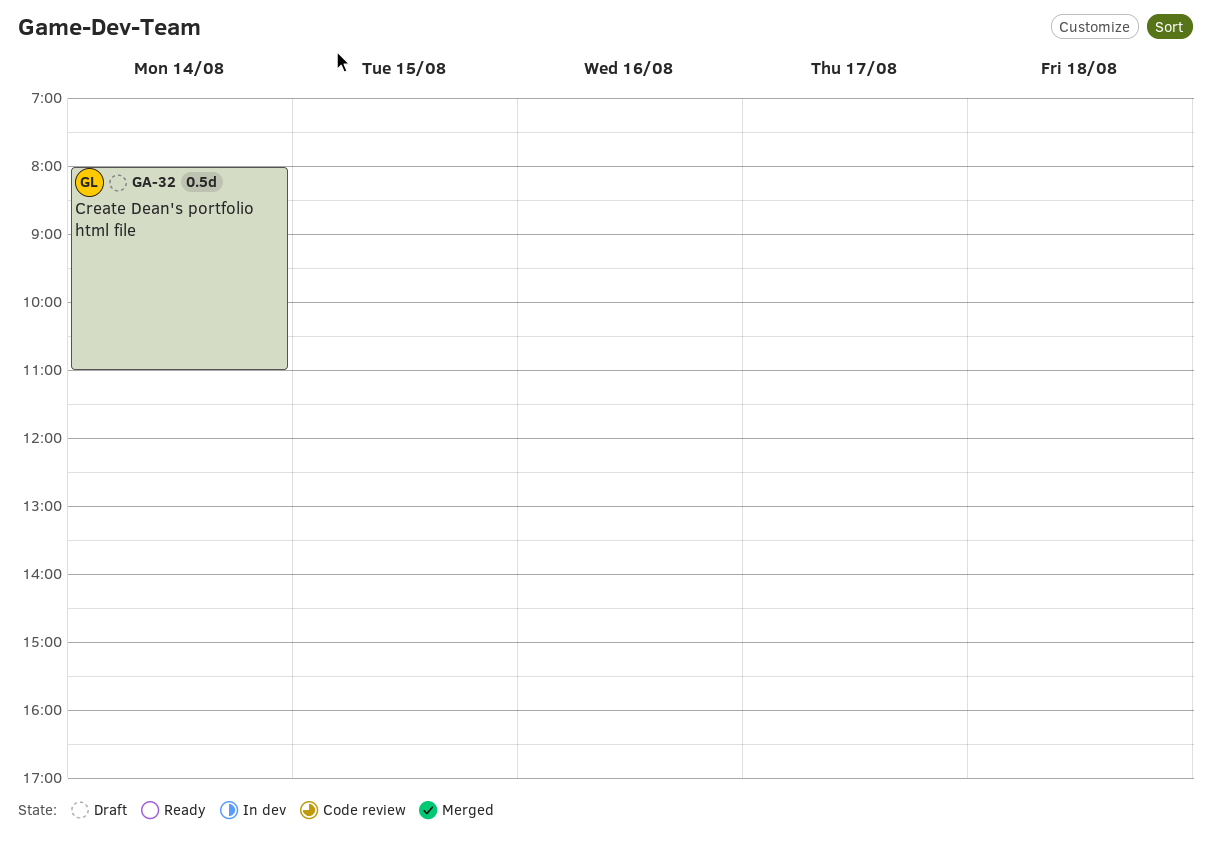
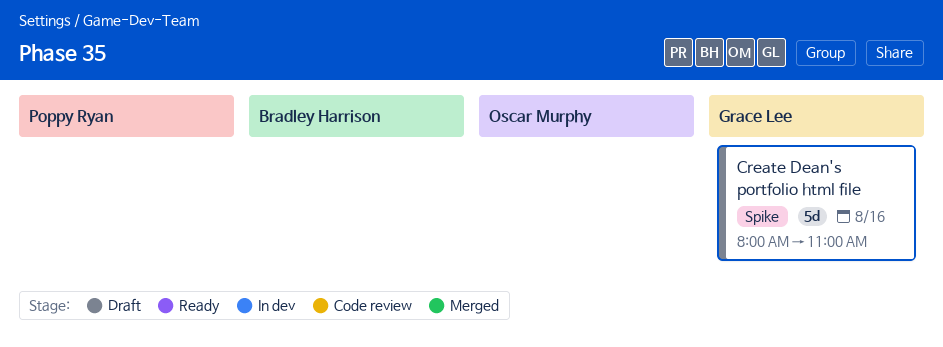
Create Dean's portfolio html file, estimate: 0.5d -> 5d
Create Dean's portfolio html file, day: Aug 14 -> Aug 16

